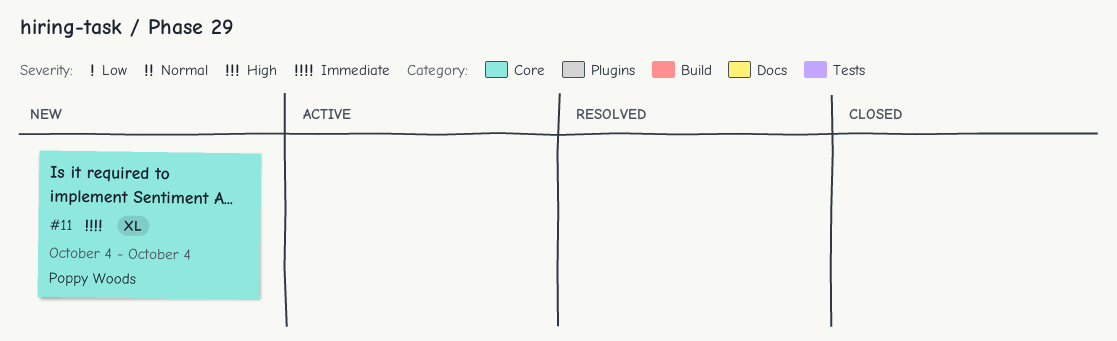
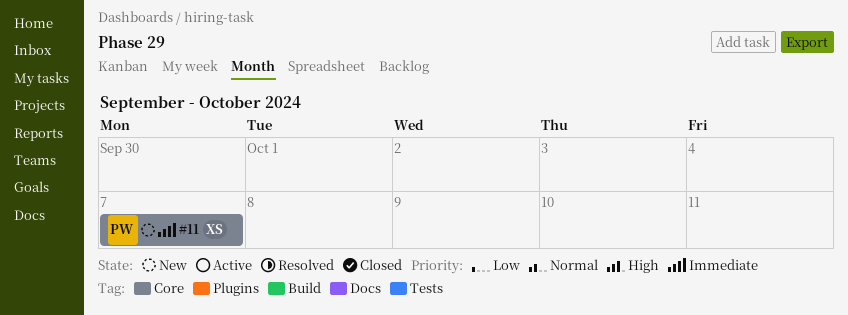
#11, estimate: XL -> XS
#11, start: Oct 4 -> Oct 7
#11, due: Oct 4 -> Oct 7

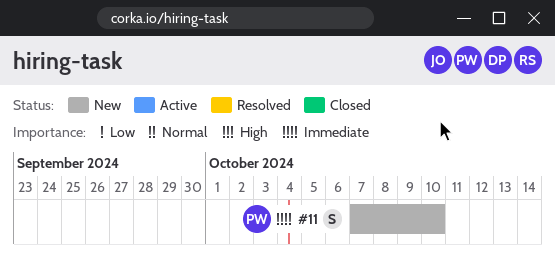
#11, estimate: XS -> S
#11, due: Oct 7 -> Oct 10

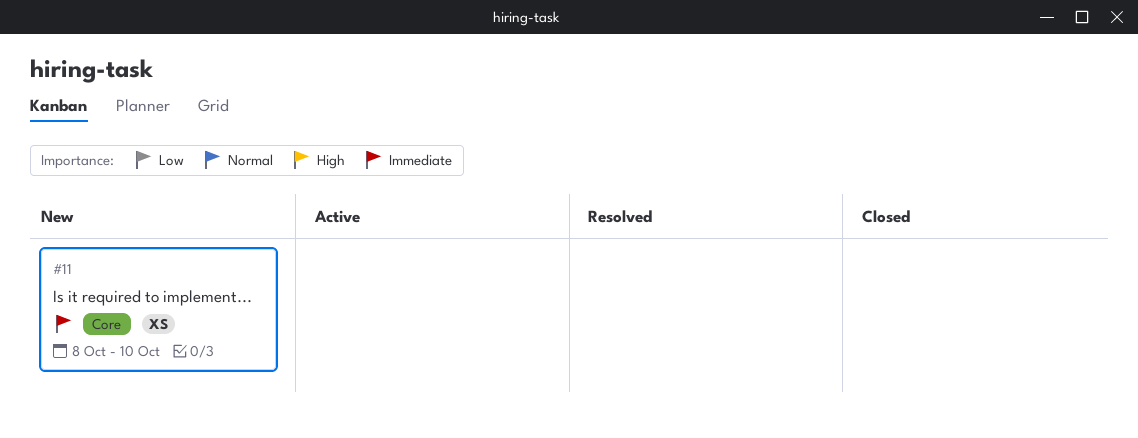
#11, estimate: S -> XS
#11, start: Oct 7 -> Oct 8

